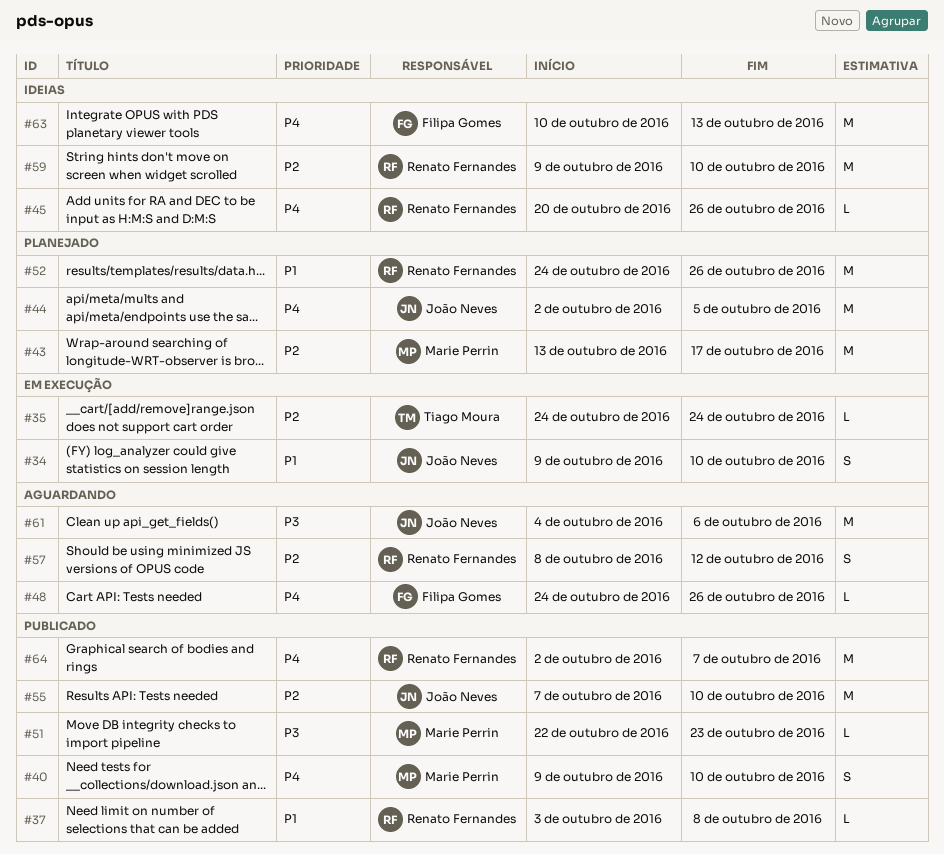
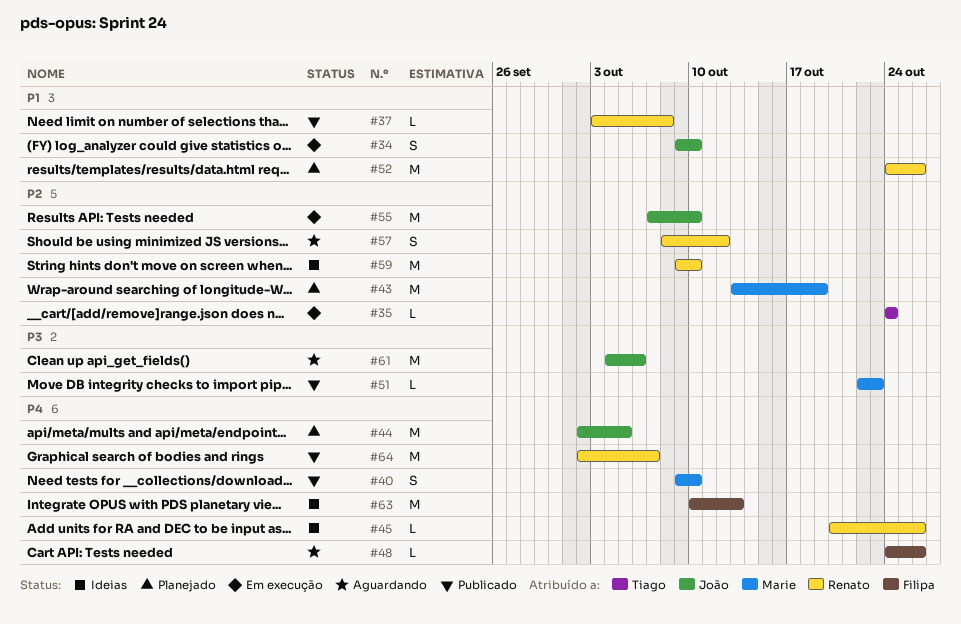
#43, due: Oct 17 -> Oct 19
#55, status: Publicado -> Em execução

